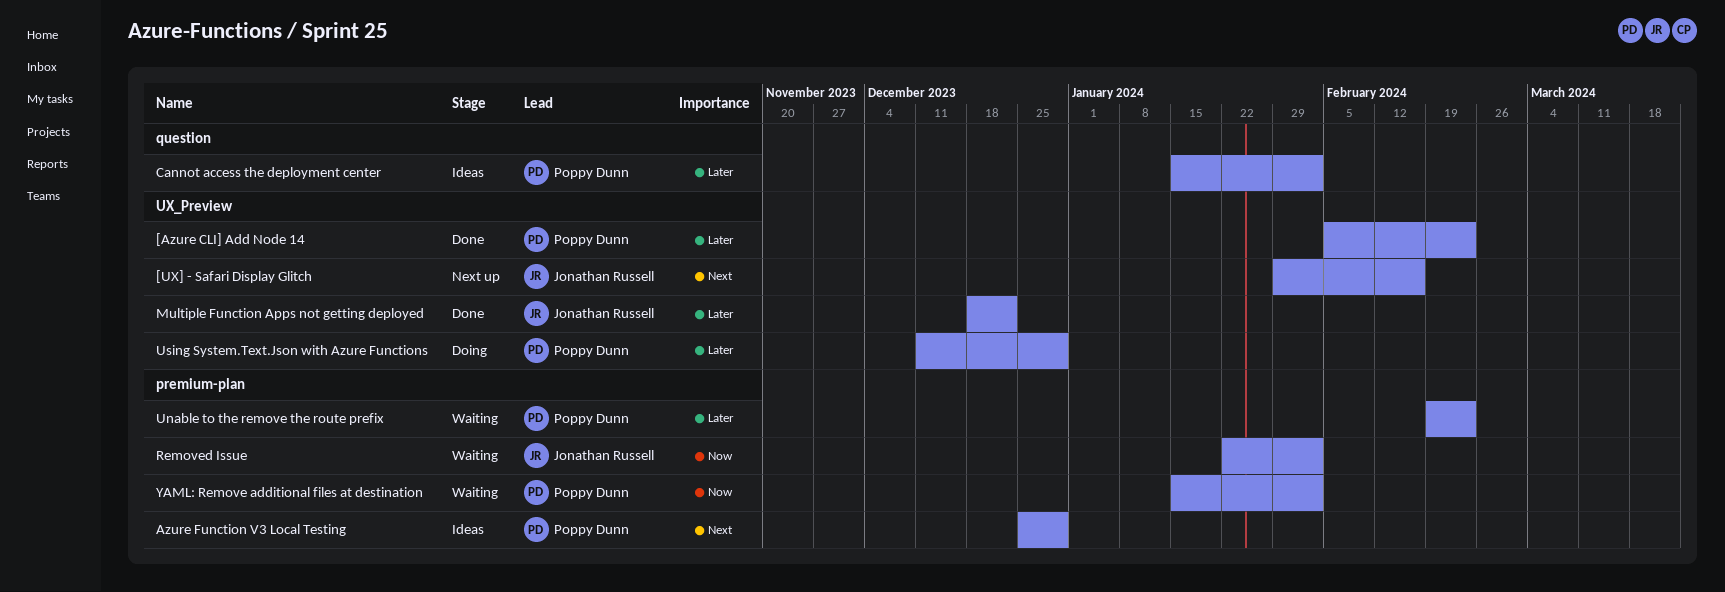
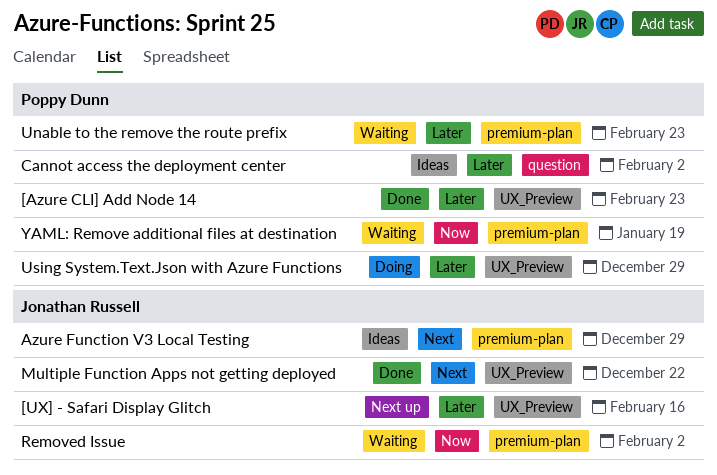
[UX] - Safari Display Glitch, priority: Next -> Later
Azure Function V3 Local Testing, owner: Poppy Dunn -> Jonathan Russell
Multiple Function Apps not getting deployed, priority: Later -> Next
YAML: Remove additional files at destination, due: Feb 2 -> Jan 19

